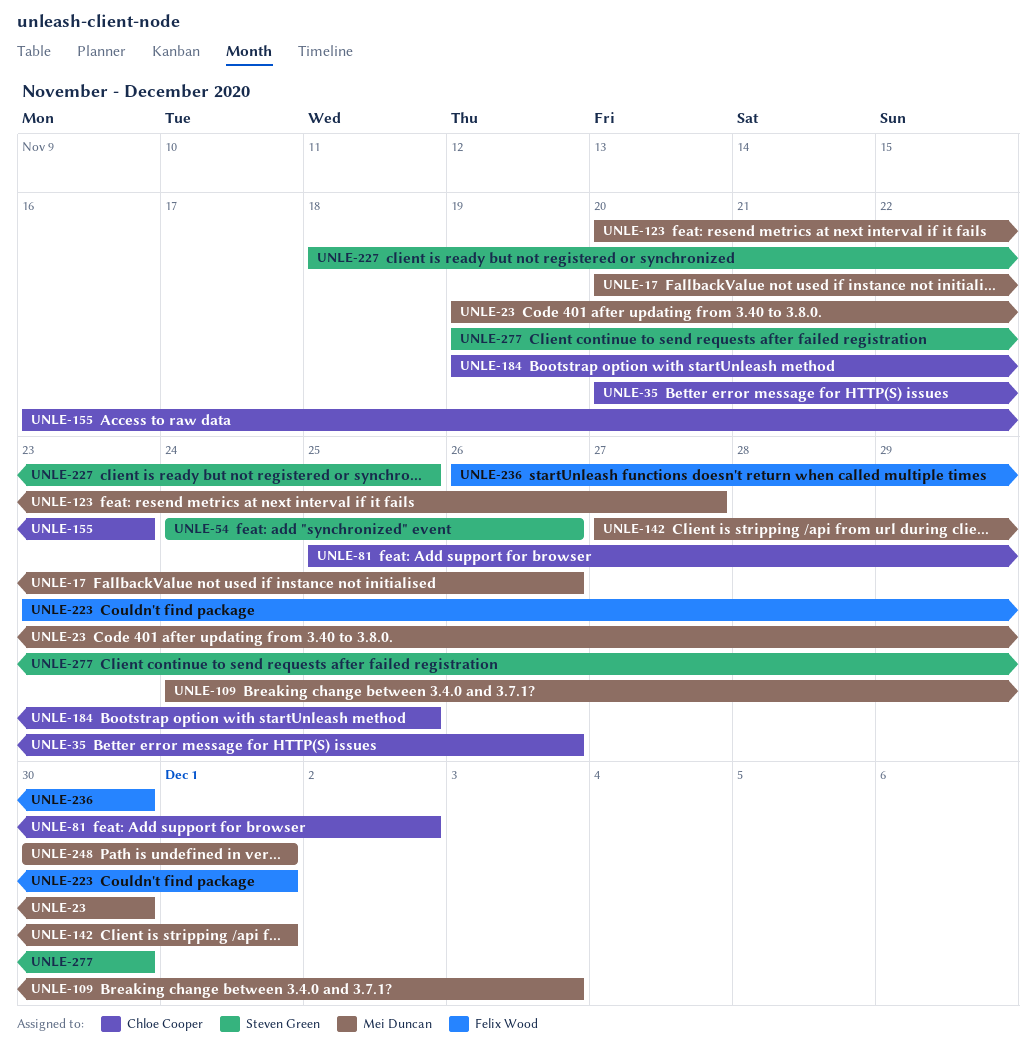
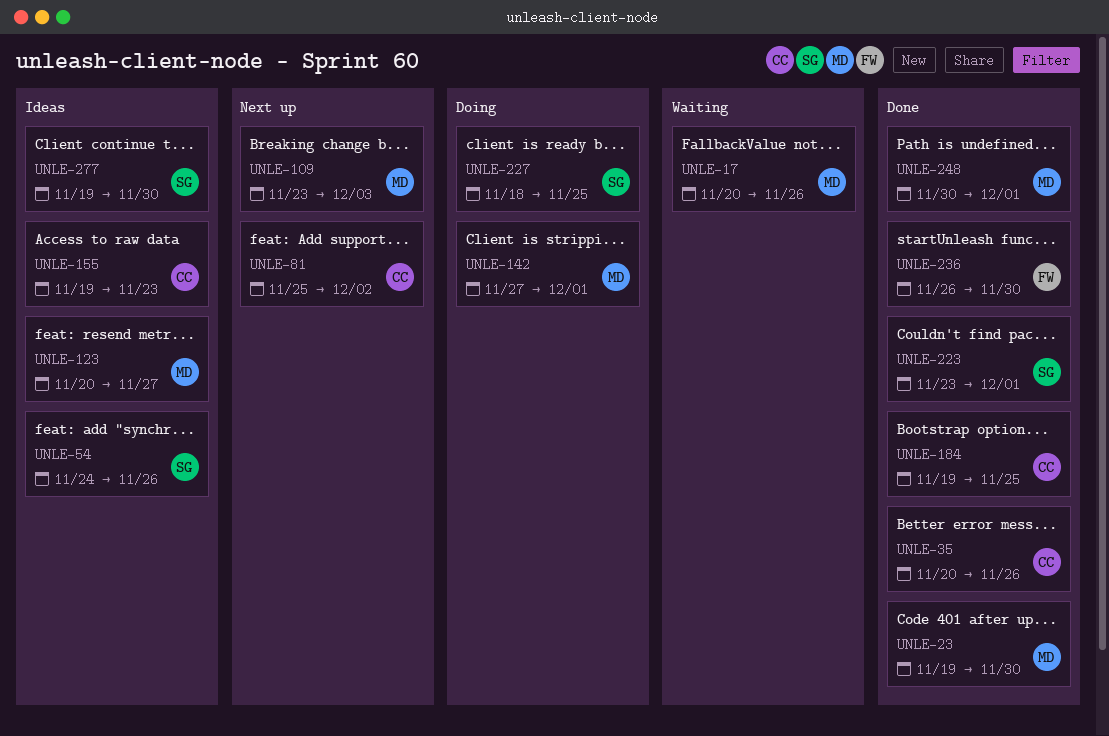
UNLE-109, start: Nov 24 -> Nov 23
UNLE-155, start: Nov 16 -> Nov 19
UNLE-223, owner: Felix Wood -> Steven Green

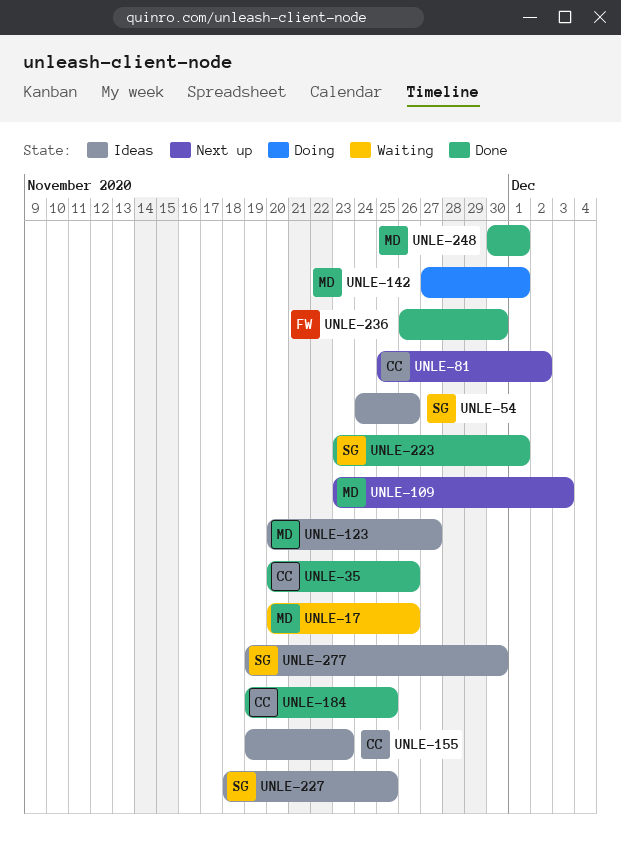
UNLE-23: present -> none
UNLE-227, status: Doing -> Ideas

